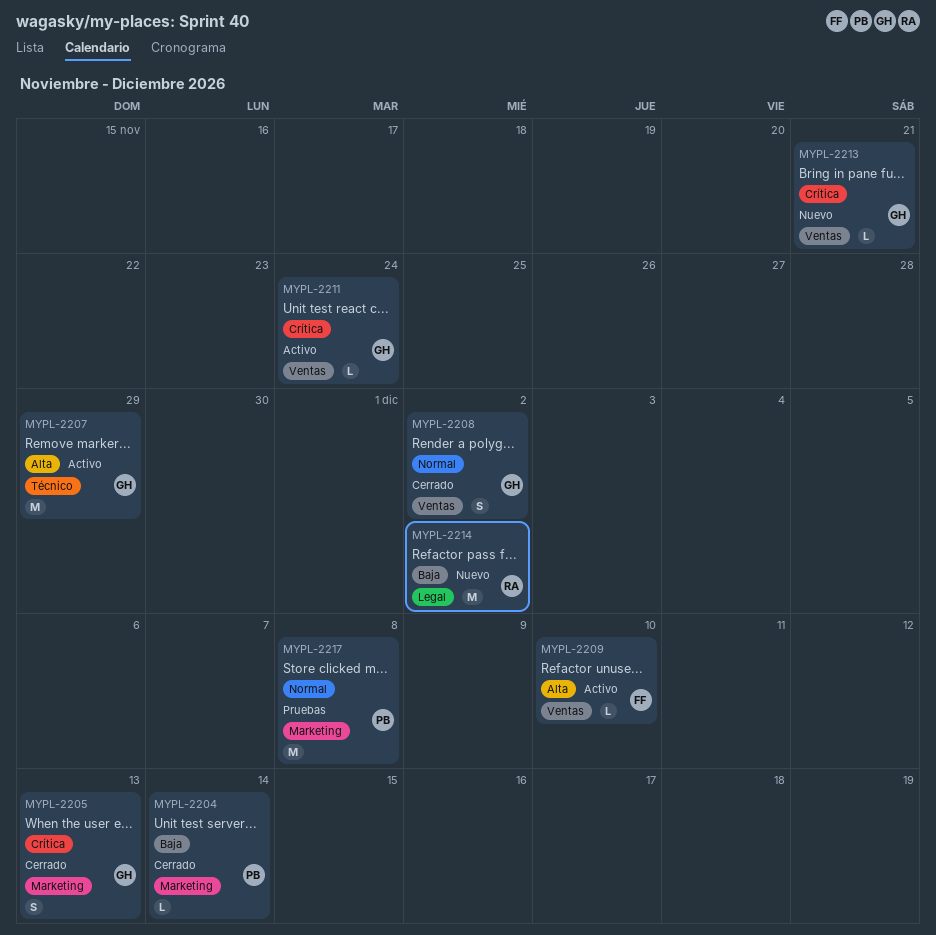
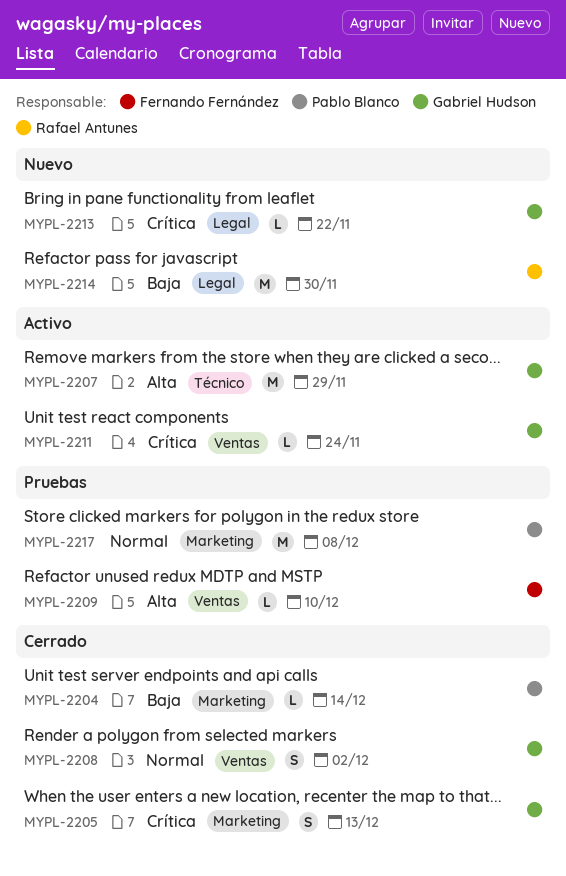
MYPL-2209, status: Activo -> Pruebas
MYPL-2213, label: Ventas -> Legal
MYPL-2213, due: Nov 21 -> Nov 22
MYPL-2214, due: Dec 2 -> Nov 30

